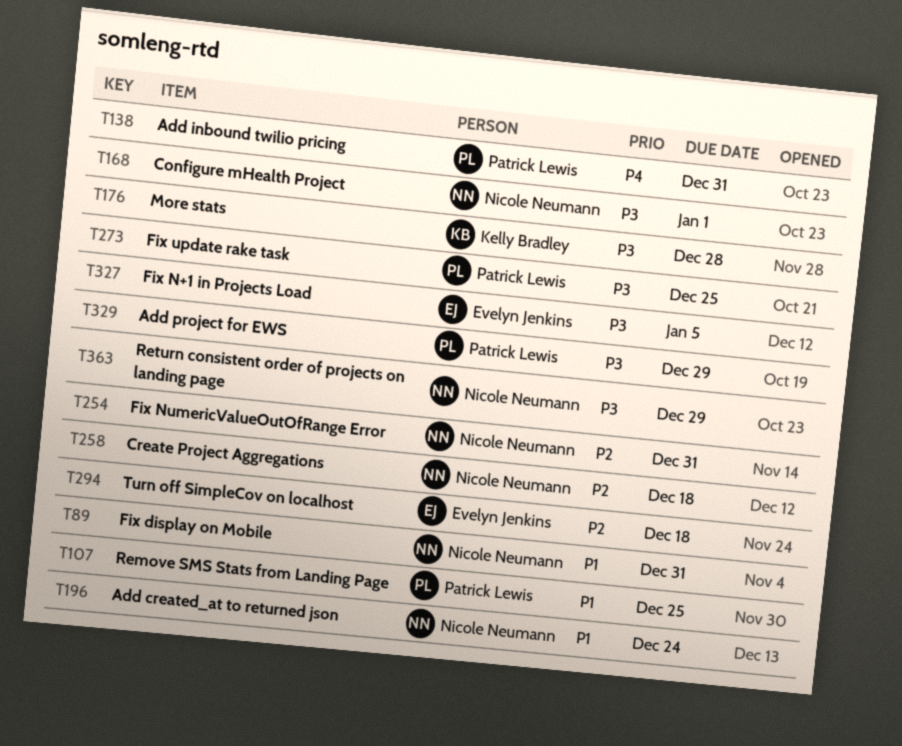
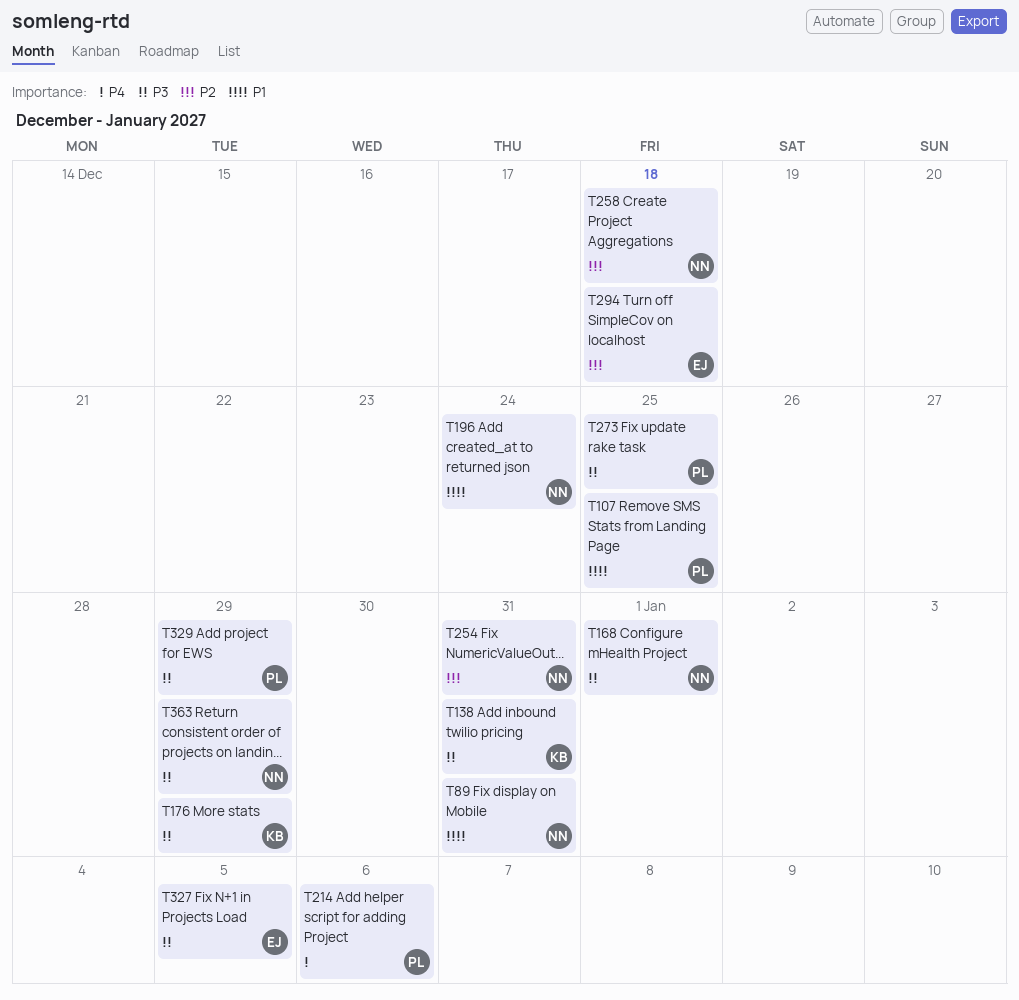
T138, owner: Patrick Lewis -> Kelly Bradley
T138, priority: P4 -> P3
T176, due: Dec 28 -> Dec 29
T214: none -> present

